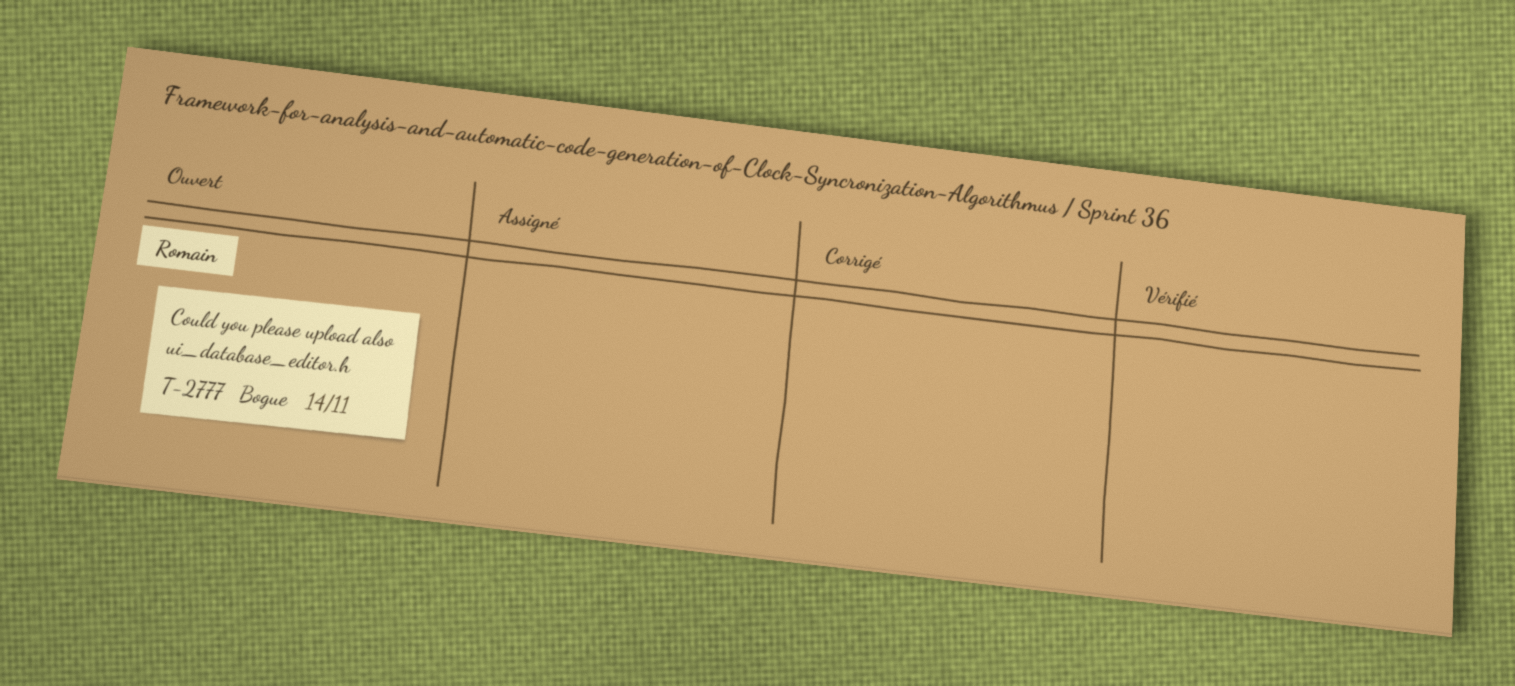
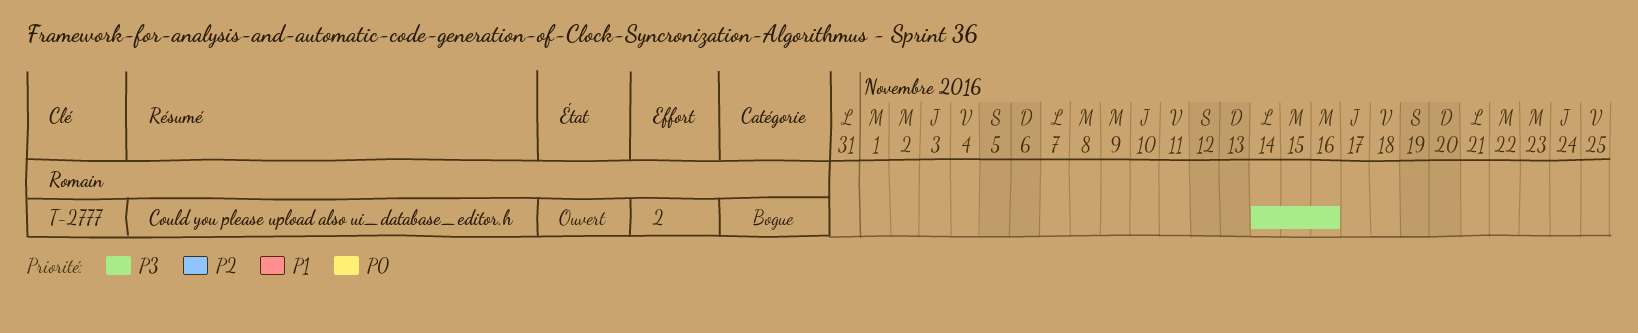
T-2777, due: Nov 14 -> Nov 16

